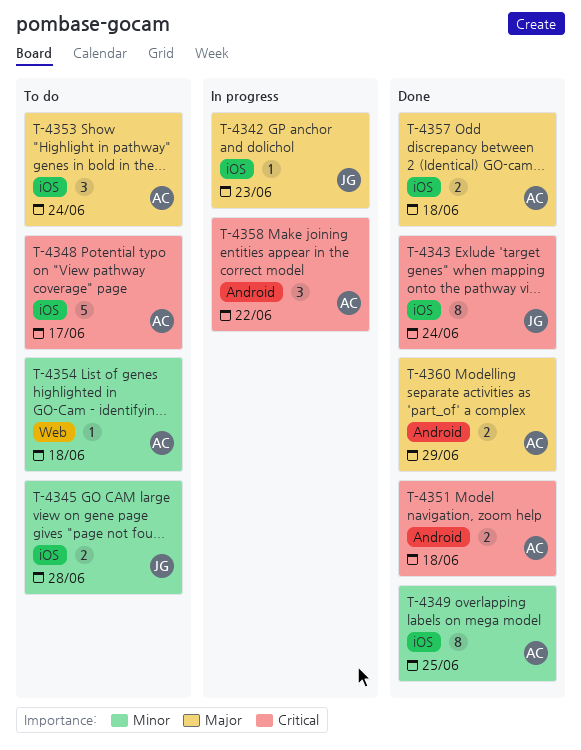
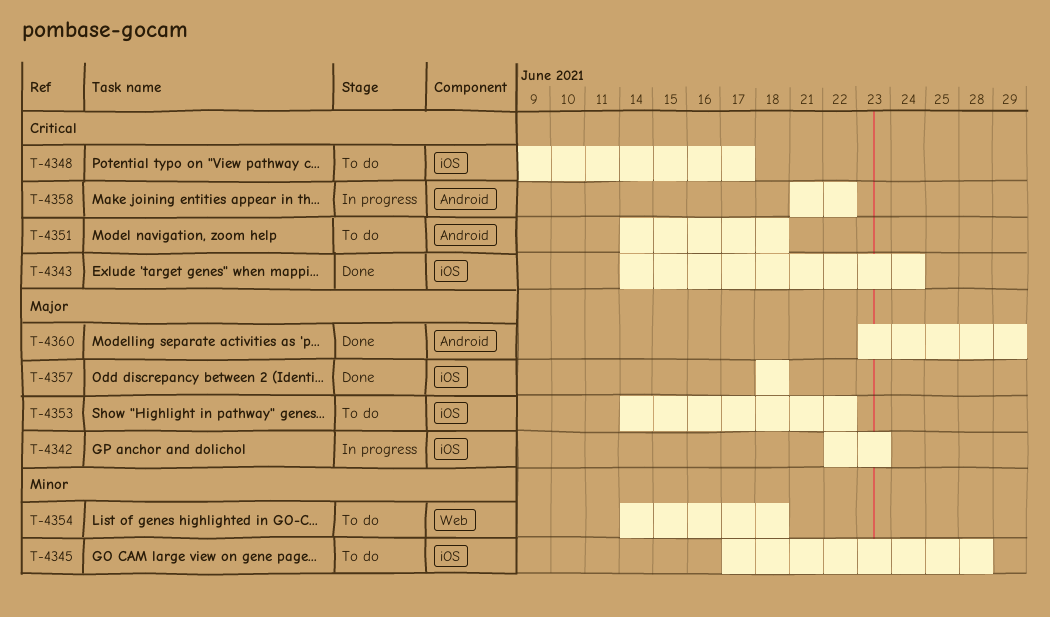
T-4349: present -> none
T-4351, status: Done -> To do
T-4353, due: Jun 24 -> Jun 22

